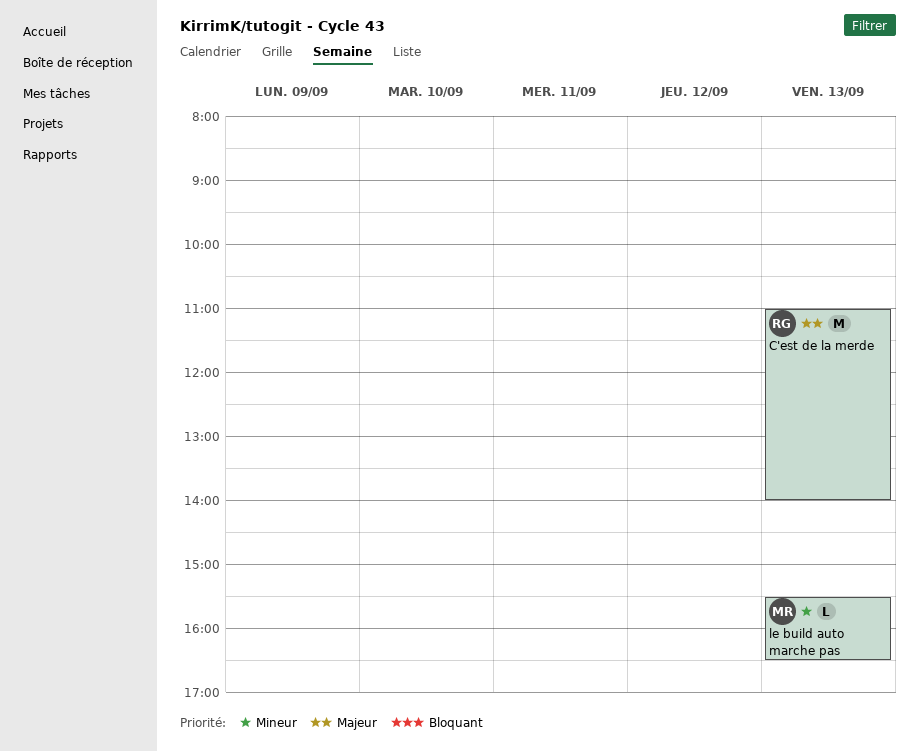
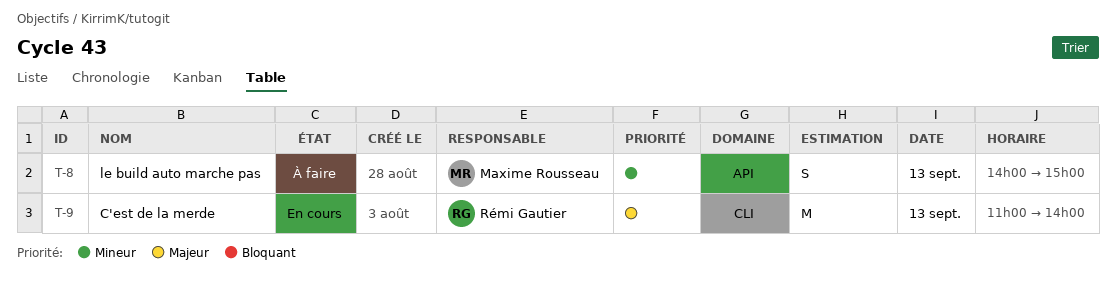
le build auto marche pas, estimate: L -> S
le build auto marche pas, begins: 15:30 -> 14:00
le build auto marche pas, ends: 16:30 -> 15:00

